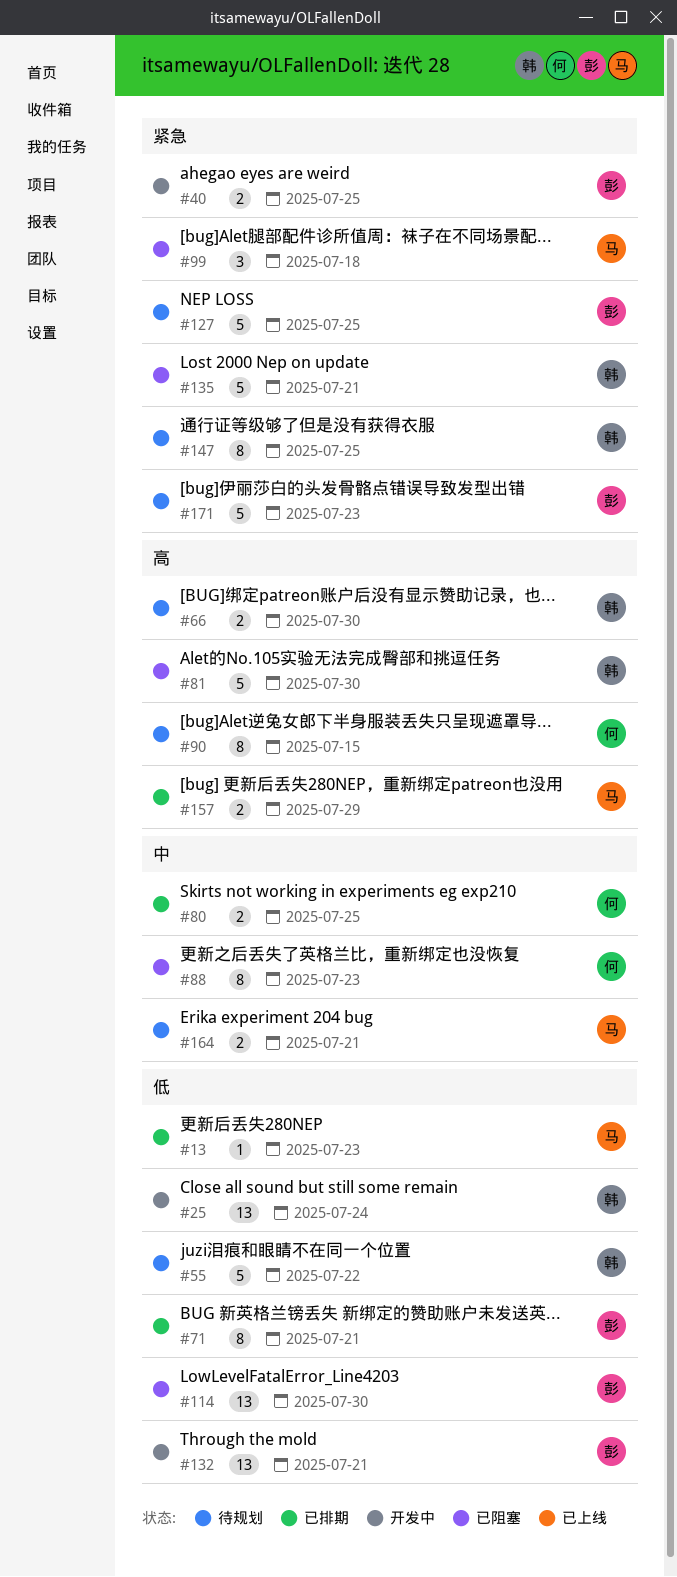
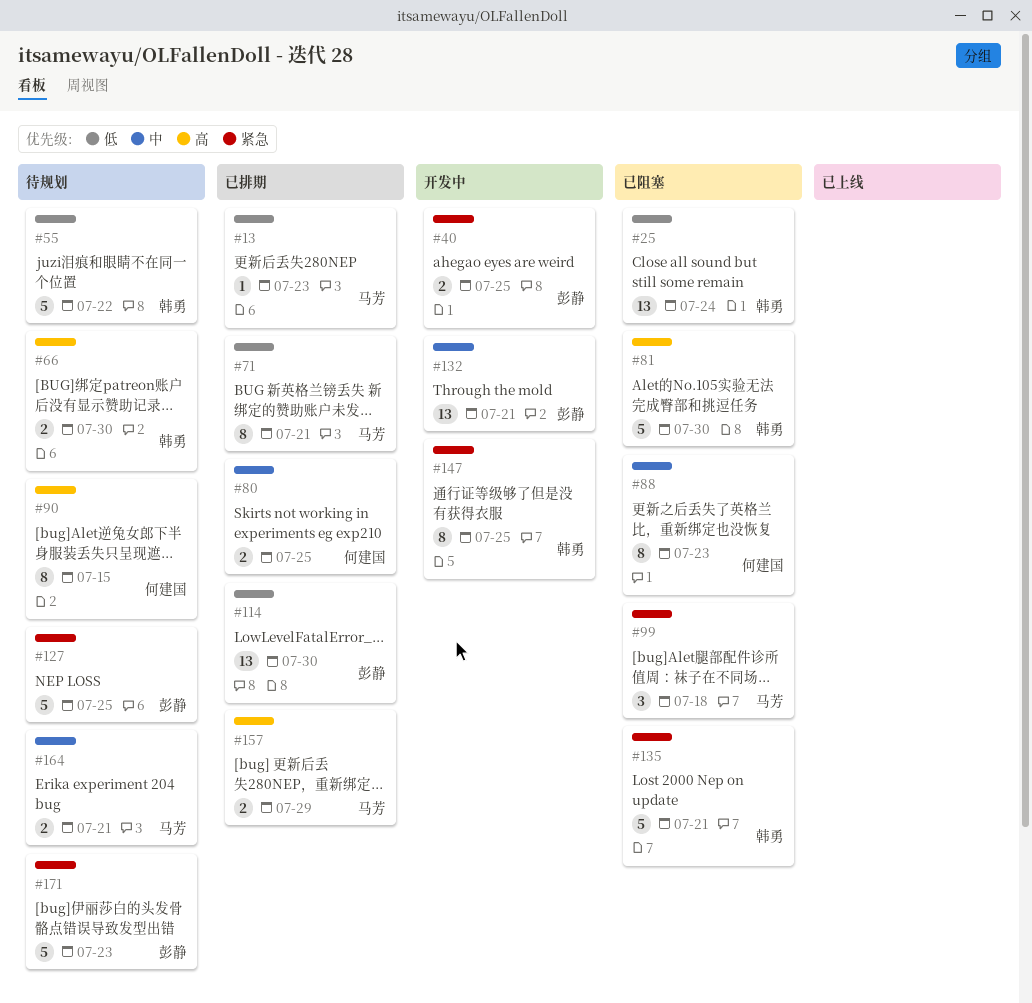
#25, status: 开发中 -> 已阻塞
#71, owner: 彭静 -> 马芳
#114, status: 已阻塞 -> 已排期
#132, priority: 低 -> 中
#147, status: 待规划 -> 开发中

